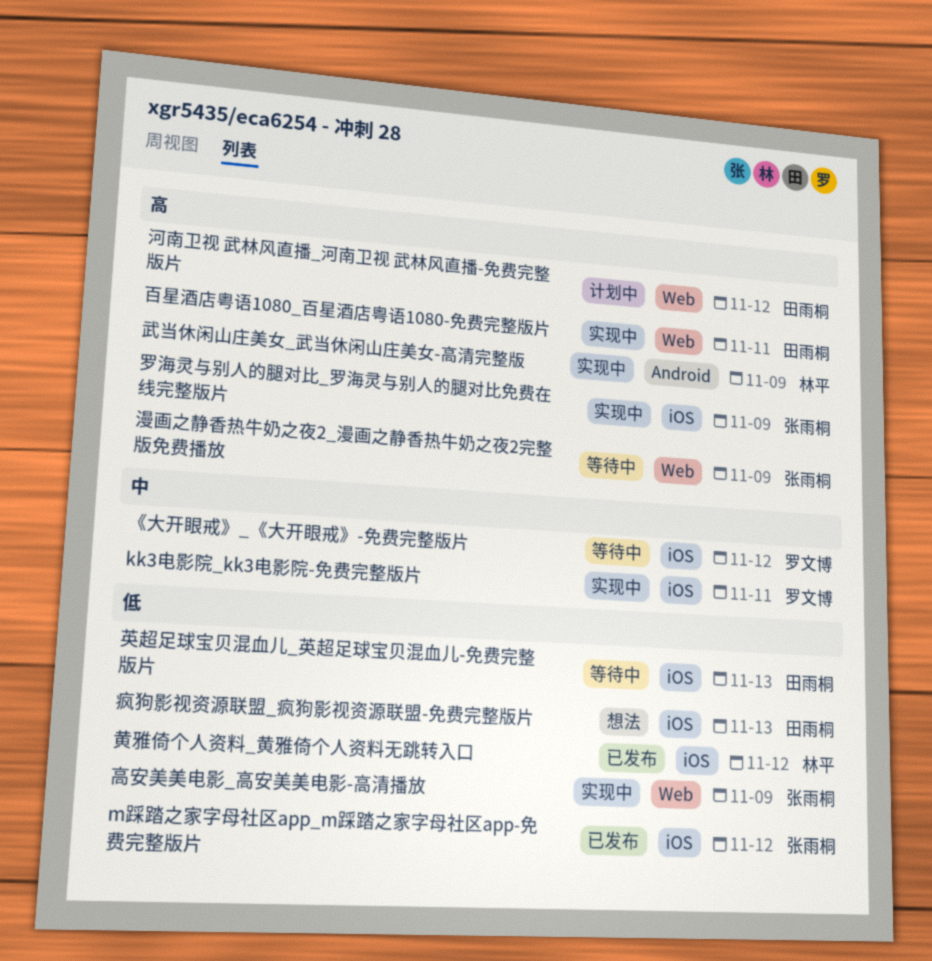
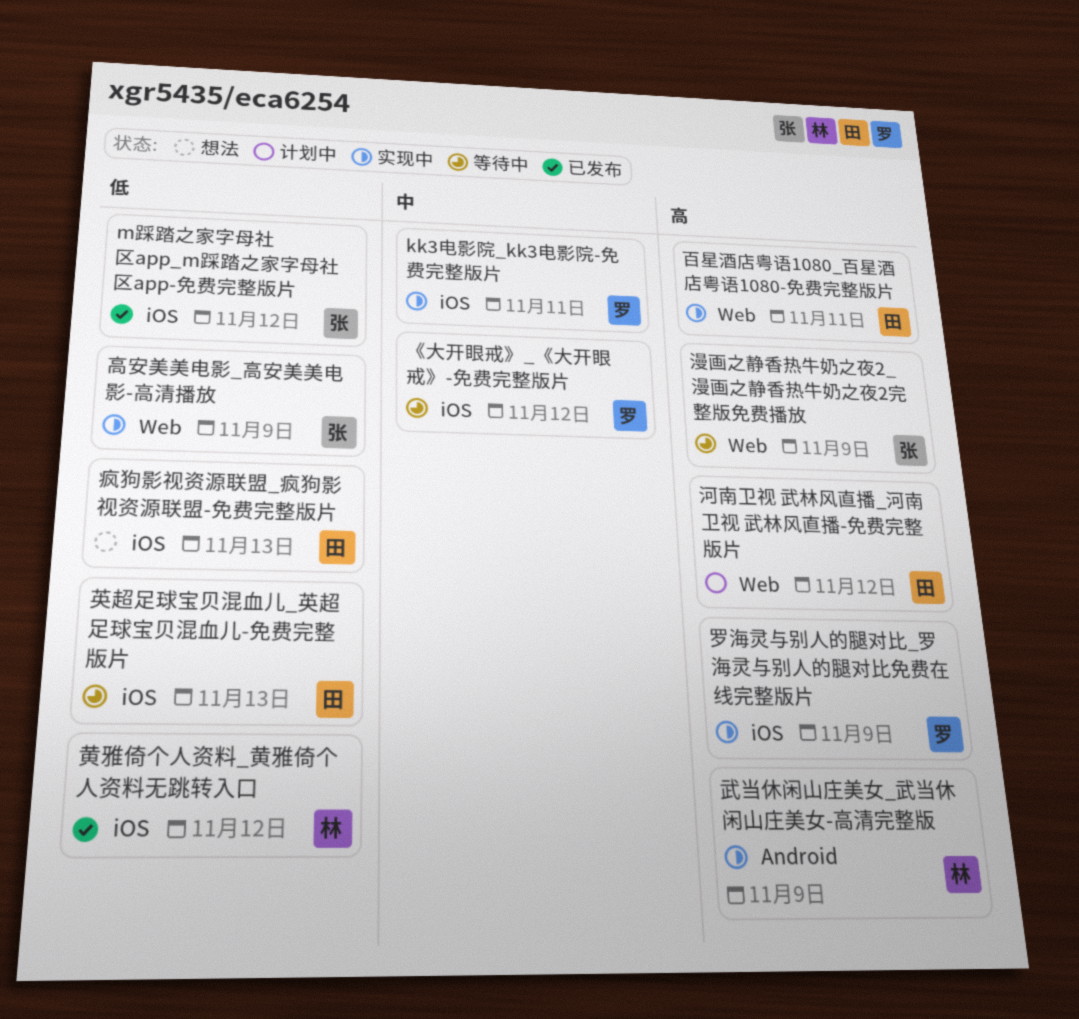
罗海灵与别人的腿对比_罗海灵与别人的腿对比免费在线完整版片, owner: 张雨桐 -> 罗文博

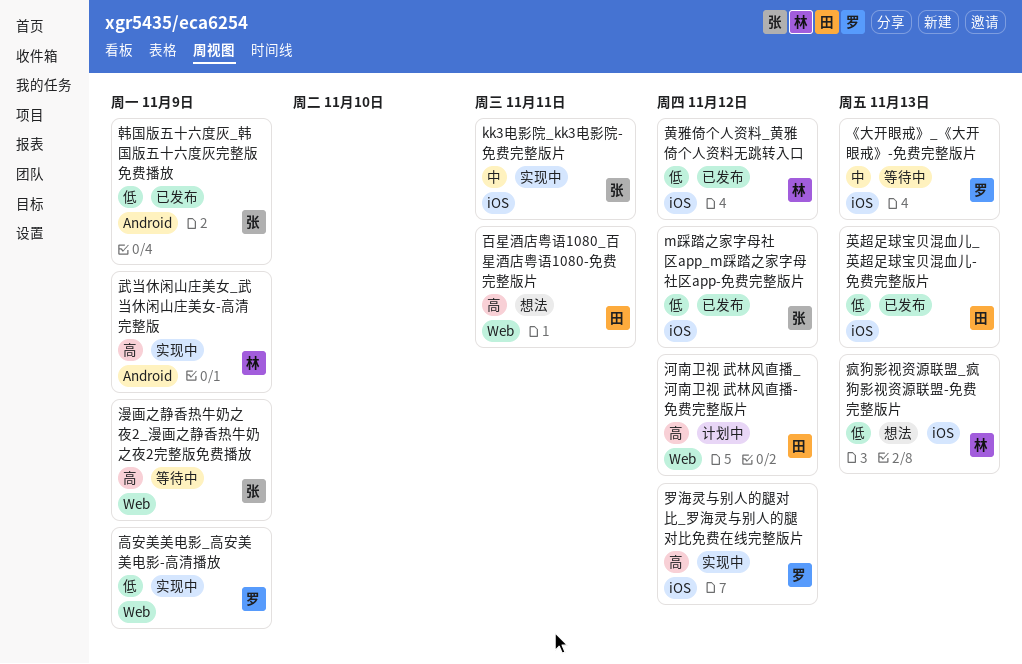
kk3电影院_kk3电影院-免费完整版片, owner: 罗 -> 张
《大开眼戒》_《大开眼戒》-免费完整版片, due: Nov 12 -> Nov 13
疯狗影视资源联盟_疯狗影视资源联盟-免费完整版片, owner: 田 -> 林
百星酒店粤语1080_百星酒店粤语1080-免费完整版片, status: 实现中 -> 想法
罗海灵与别人的腿对比_罗海灵与别人的腿对比免费在线完整版片, due: Nov 9 -> Nov 12
英超足球宝贝混血儿_英超足球宝贝混血儿-免费完整版片, status: 等待中 -> 已发布
韩国版五十六度灰_韩国版五十六度灰完整版免费播放: none -> present
高安美美电影_高安美美电影-高清播放, owner: 张 -> 罗

